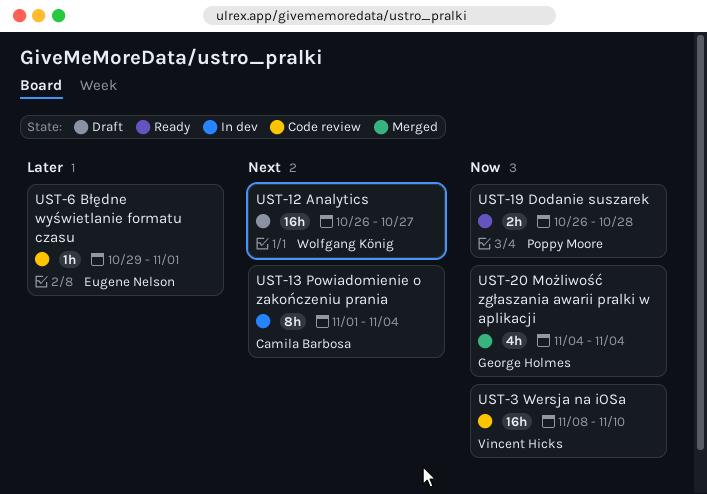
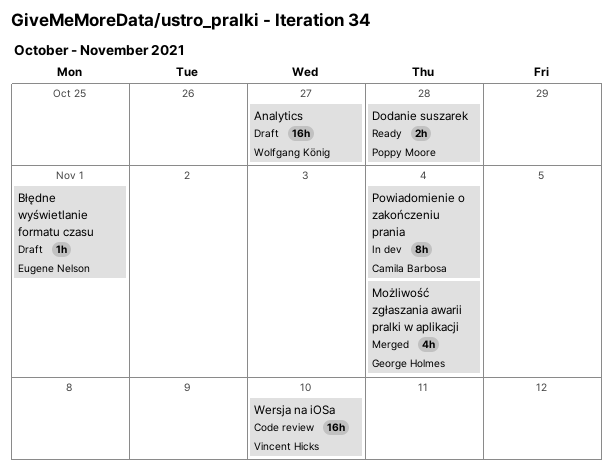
Błędne wyświetlanie formatu czasu, status: Code review -> Draft

